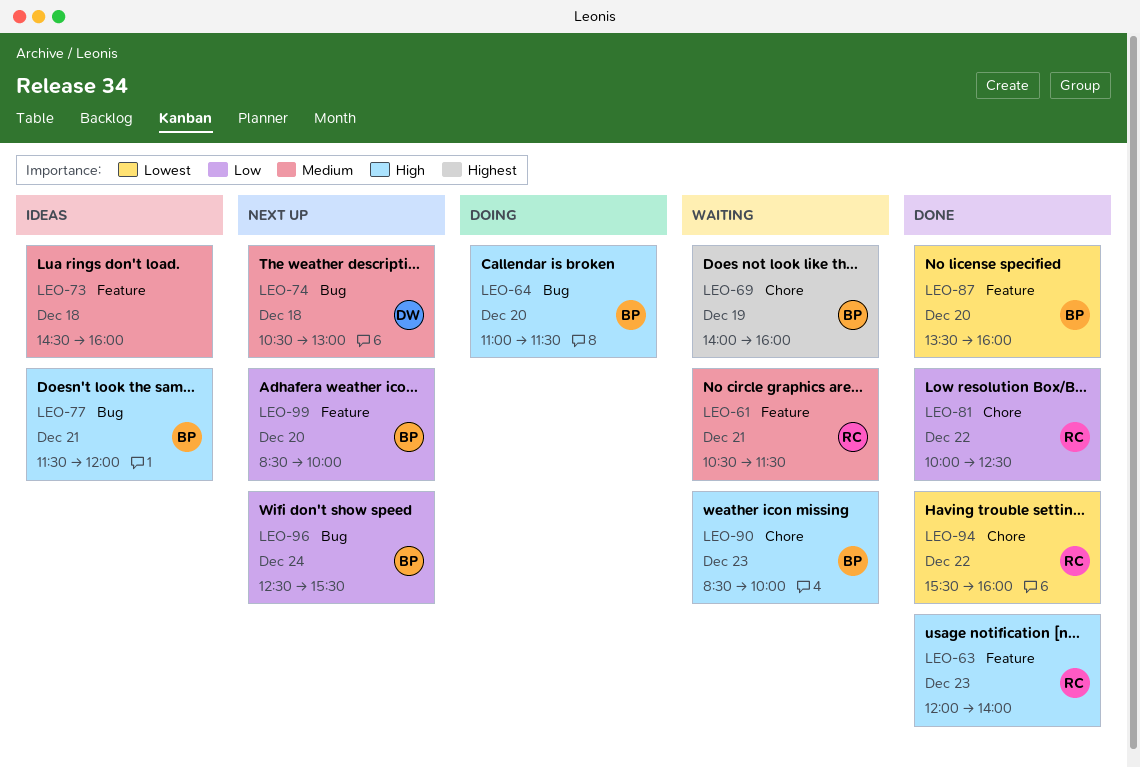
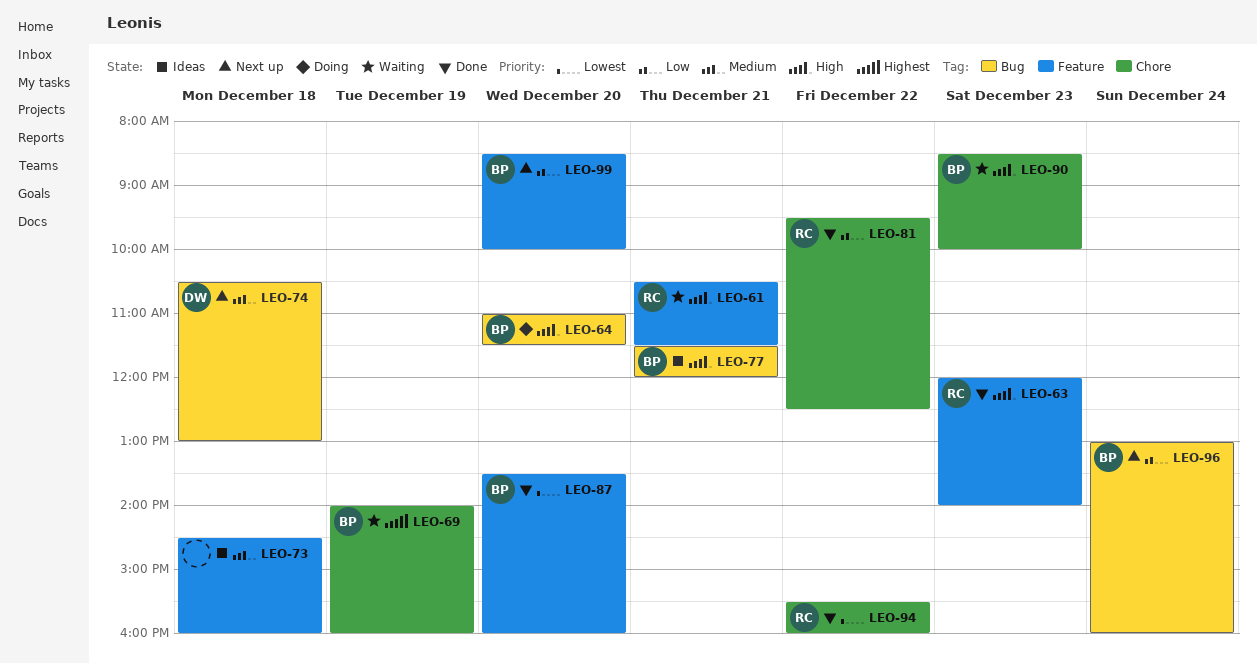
LEO-61, priority: Medium -> High
LEO-81, begins: 10:00 -> 09:30
LEO-96, begins: 12:30 -> 13:00
LEO-96, ends: 15:30 -> 16:00

